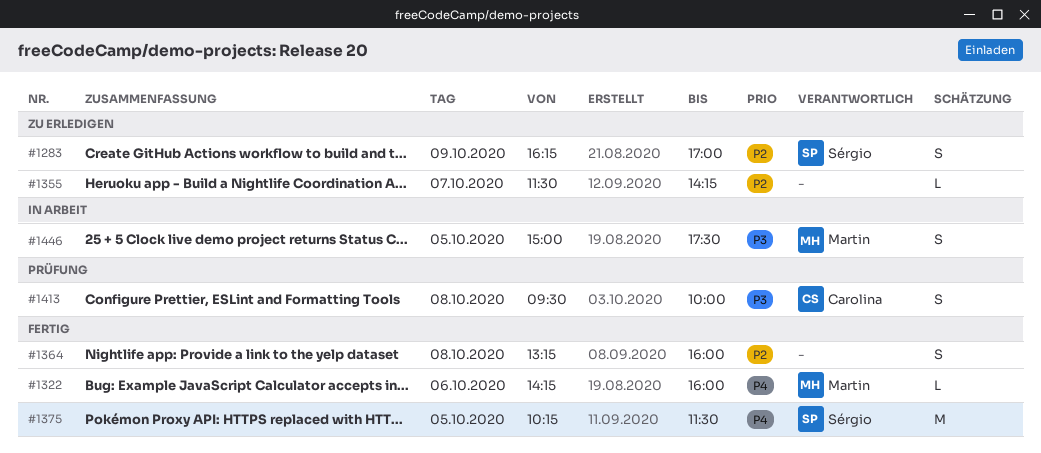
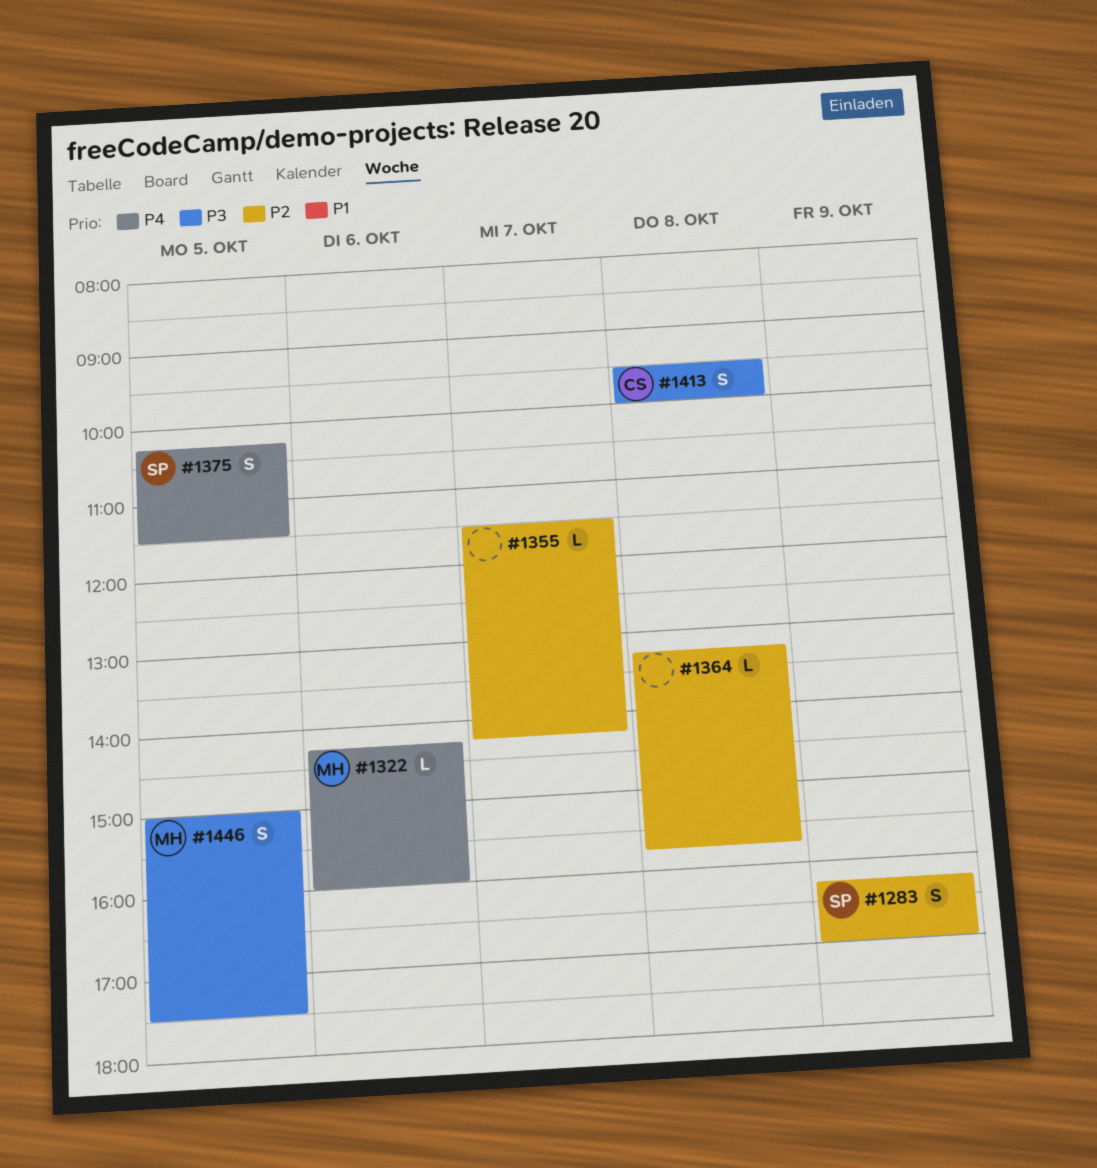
#1364, estimate: S -> L
#1364, ends: 16:00 -> 15:45
#1375, estimate: M -> S

